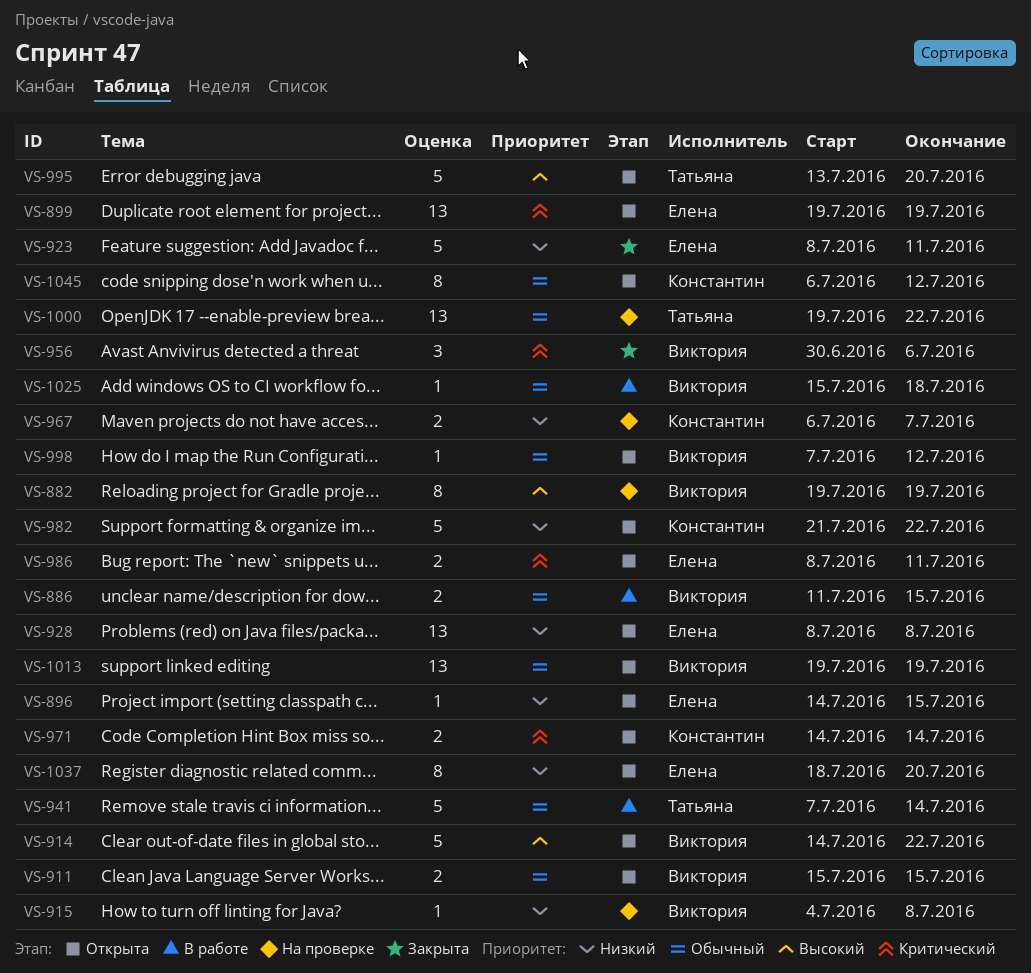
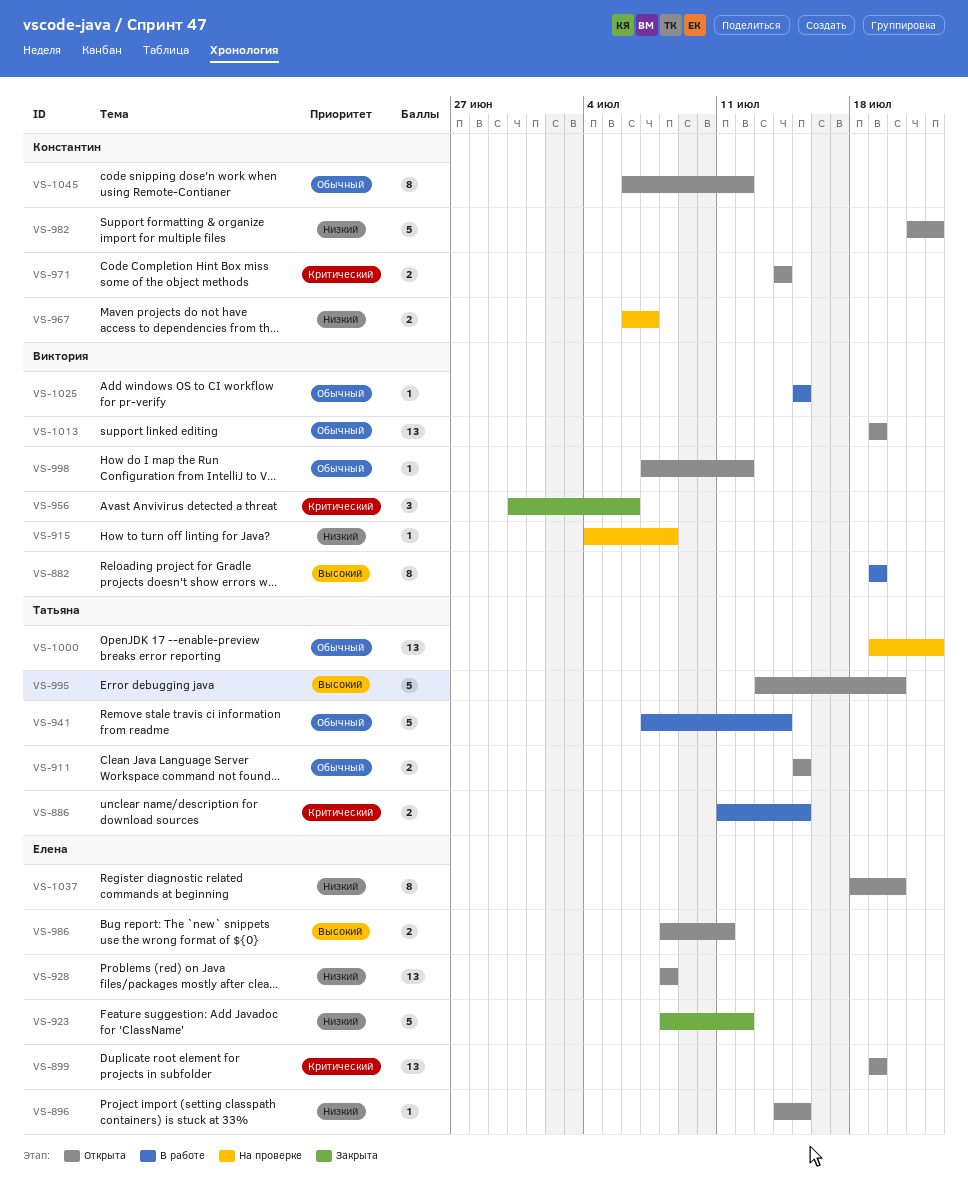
VS-882, status: На проверке -> В работе
VS-886, owner: Виктория -> Татьяна
VS-886, priority: Обычный -> Критический
VS-911, owner: Виктория -> Татьяна
VS-914: present -> none
VS-923, due: Jul 11 -> Jul 12
VS-986, priority: Критический -> Высокий
VS-1025, due: Jul 18 -> Jul 15

